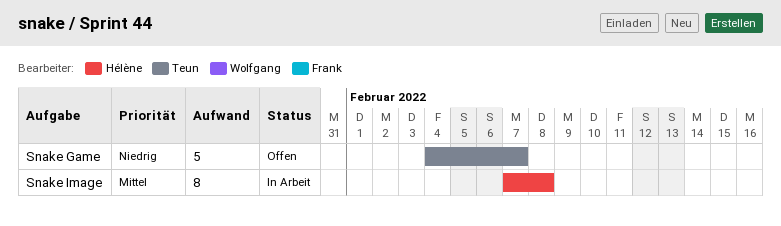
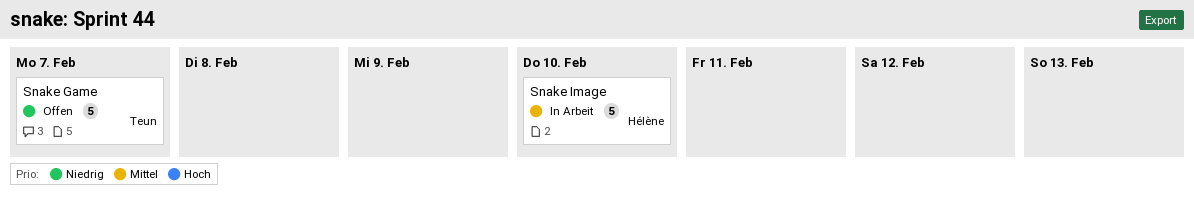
Snake Image, estimate: 8 -> 5
Snake Image, due: Feb 8 -> Feb 10

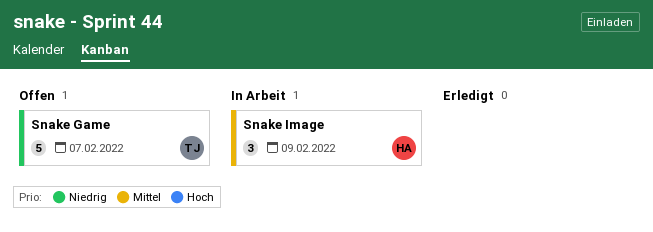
Snake Image, estimate: 5 -> 3
Snake Image, due: Feb 10 -> Feb 9

